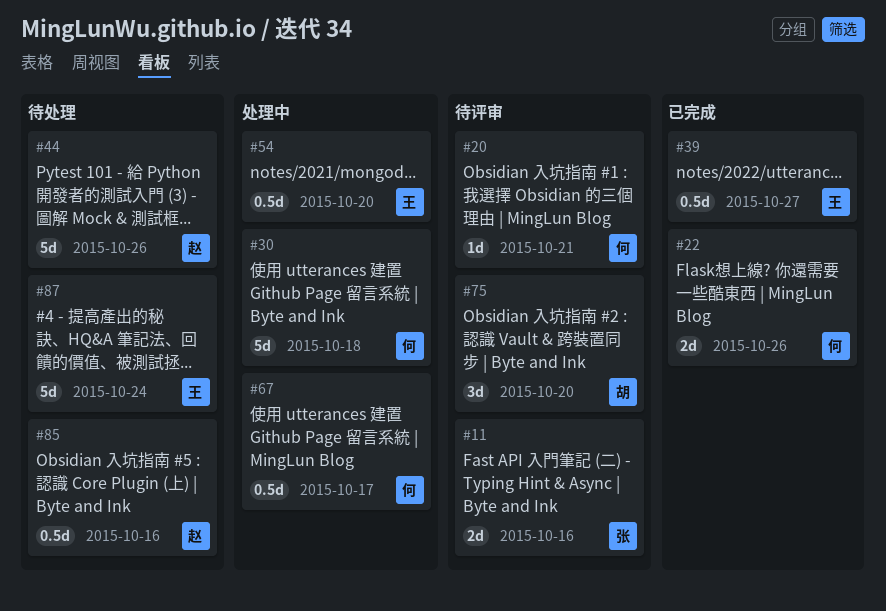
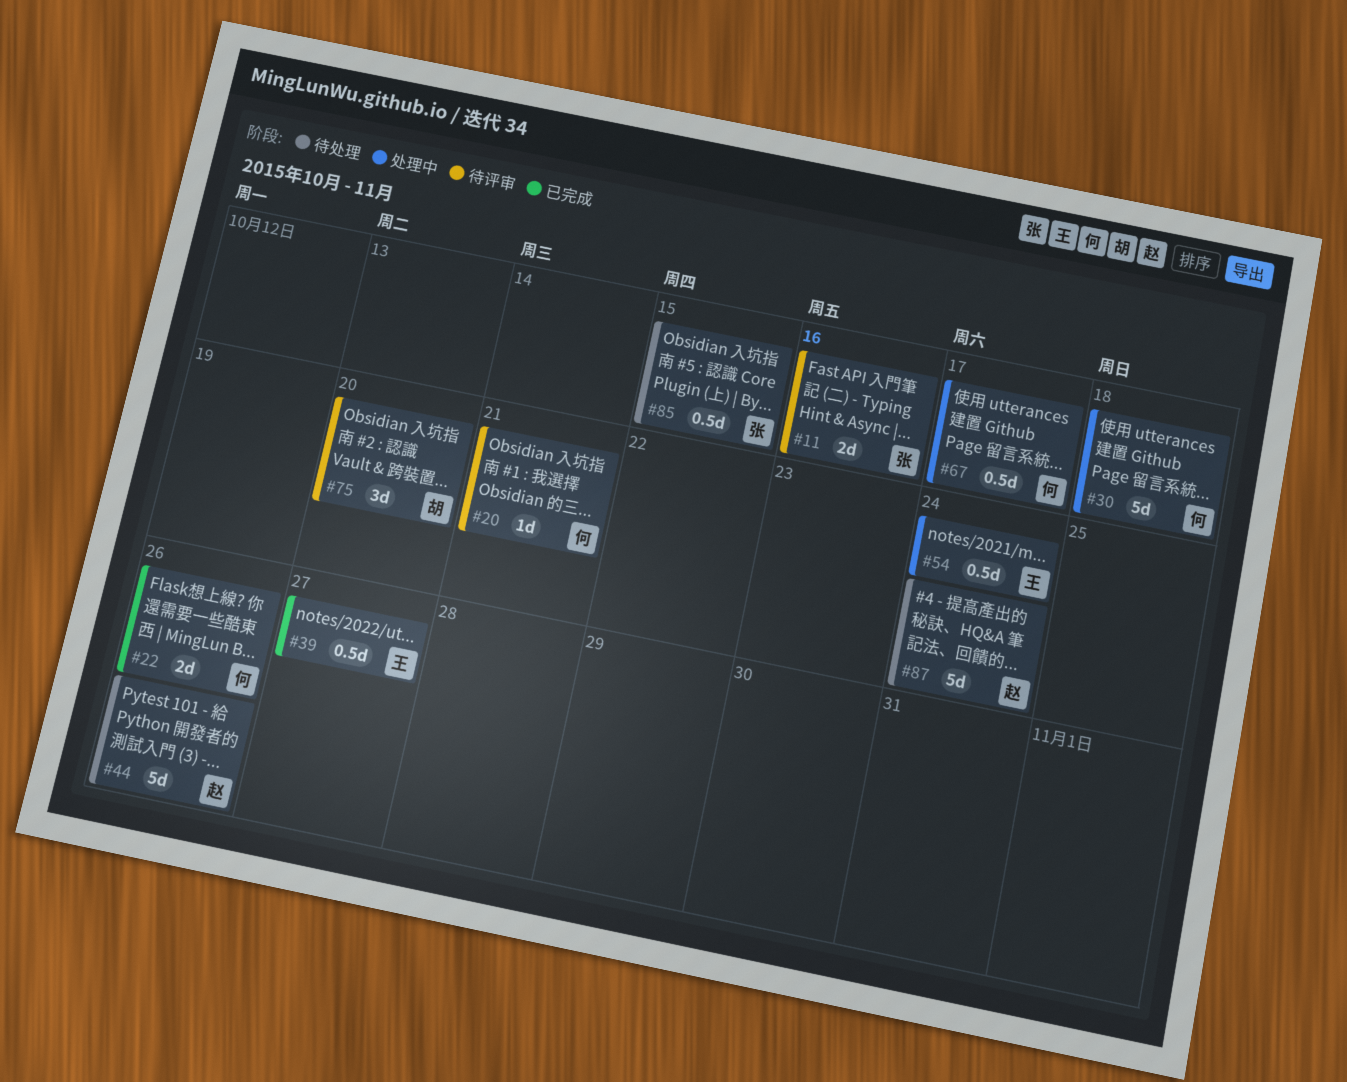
#54, due: Oct 20 -> Oct 24
#85, owner: 赵 -> 张
#85, due: Oct 16 -> Oct 15
#87, owner: 王 -> 赵

